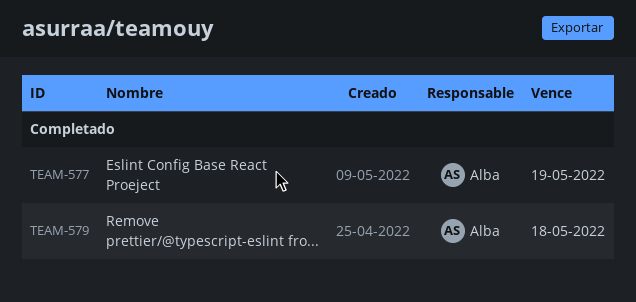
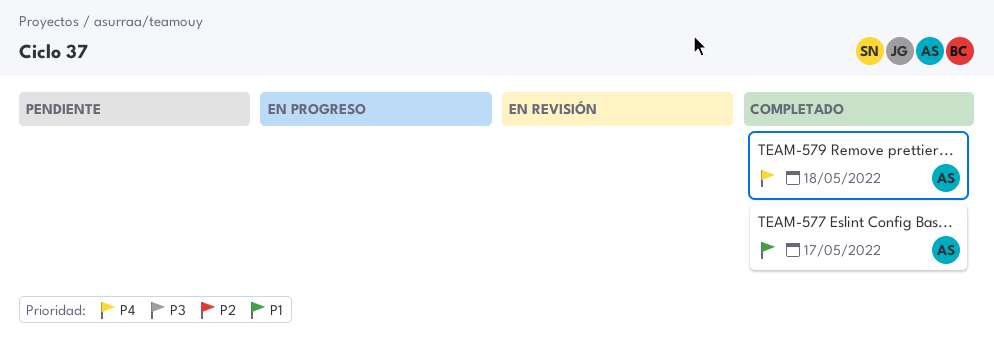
TEAM-577, due: May 19 -> May 17

